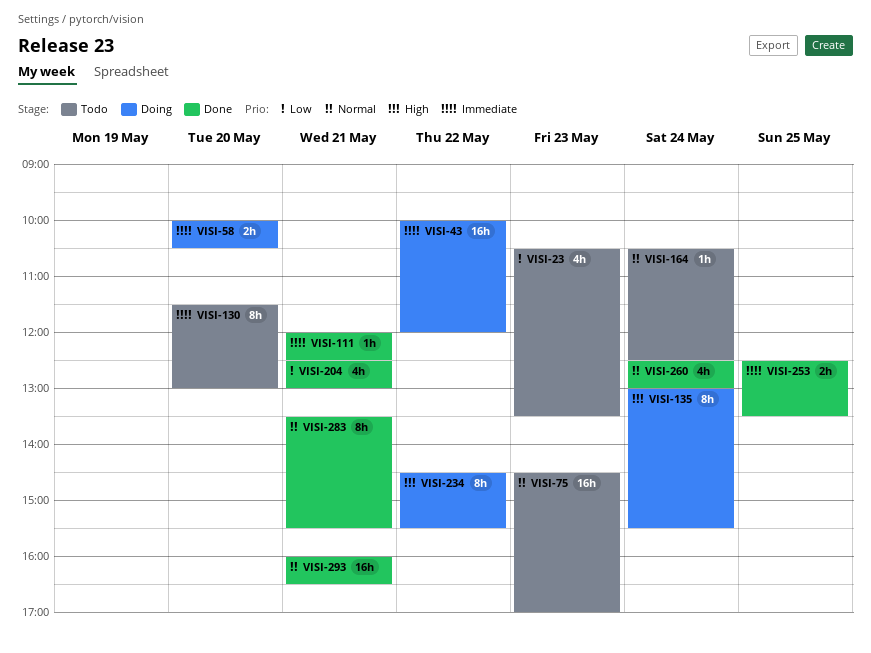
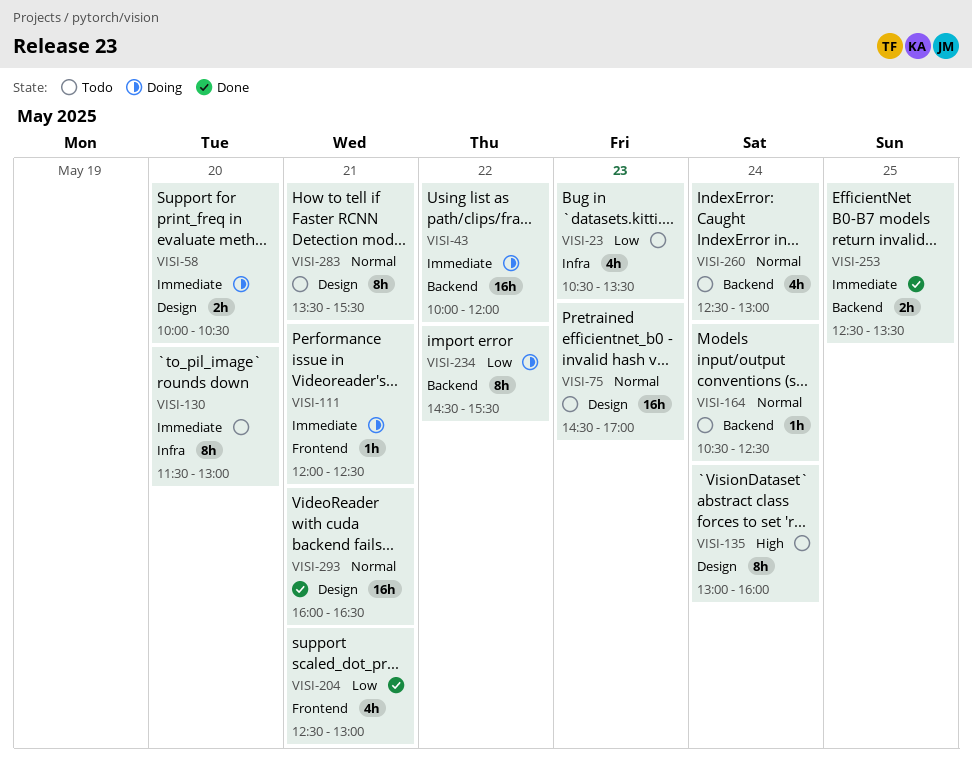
VISI-111, status: Done -> Doing
VISI-135, status: Doing -> Todo
VISI-135, ends: 15:30 -> 16:00
VISI-234, priority: High -> Low
VISI-260, status: Done -> Todo
VISI-283, status: Done -> Todo

